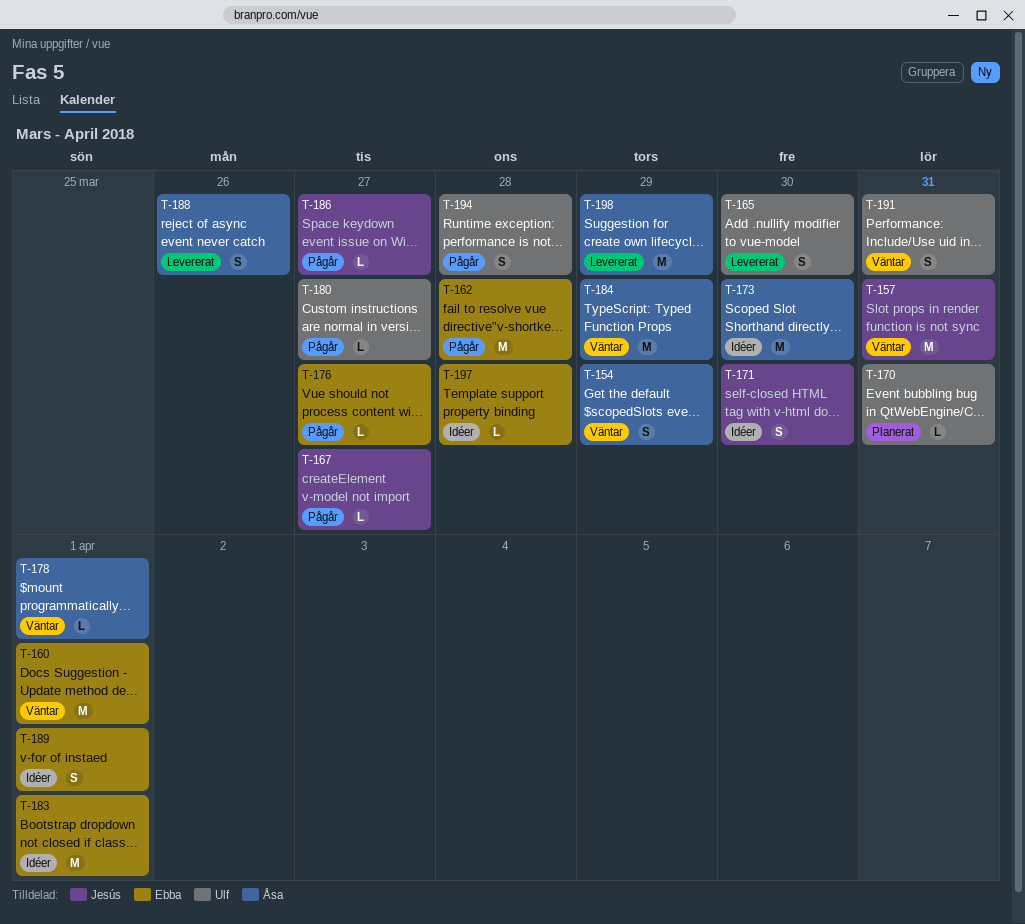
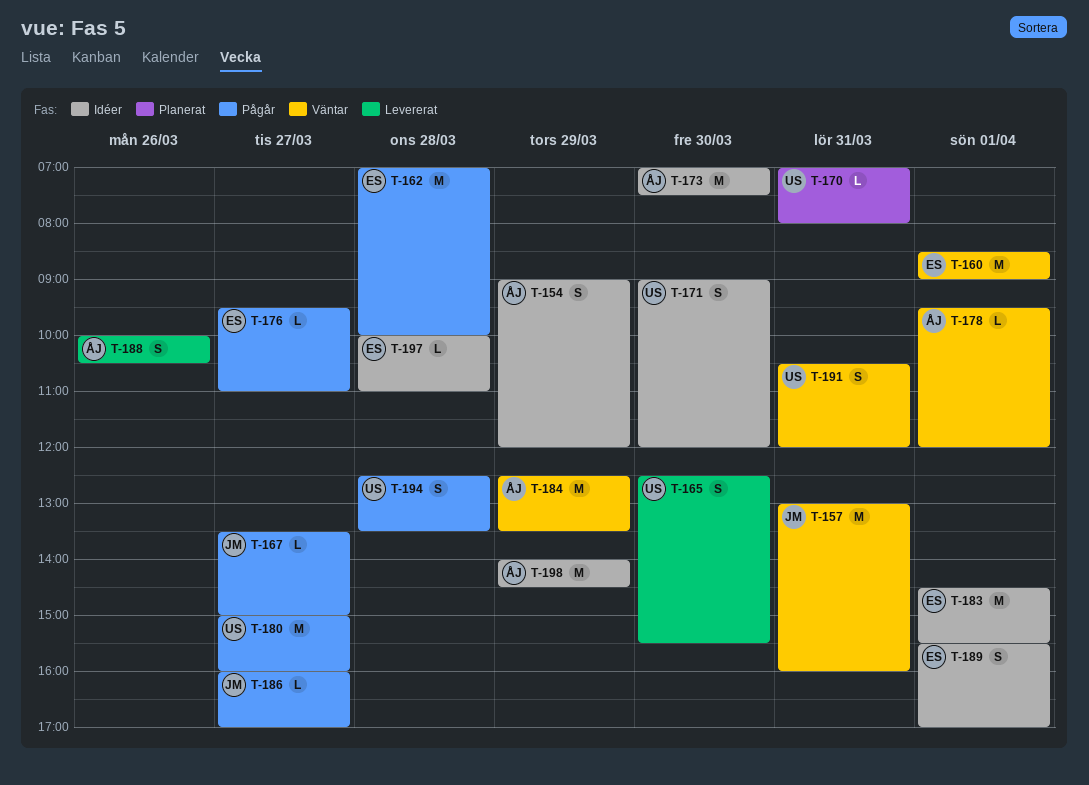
T-154, status: Väntar -> Idéer
T-171, owner: Jesús -> Ulf
T-180, estimate: L -> M
T-198, status: Levererat -> Idéer

